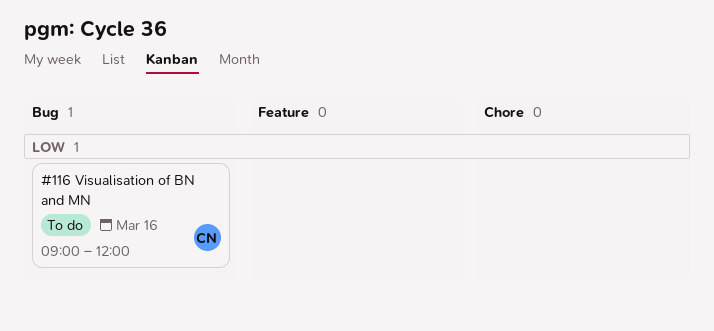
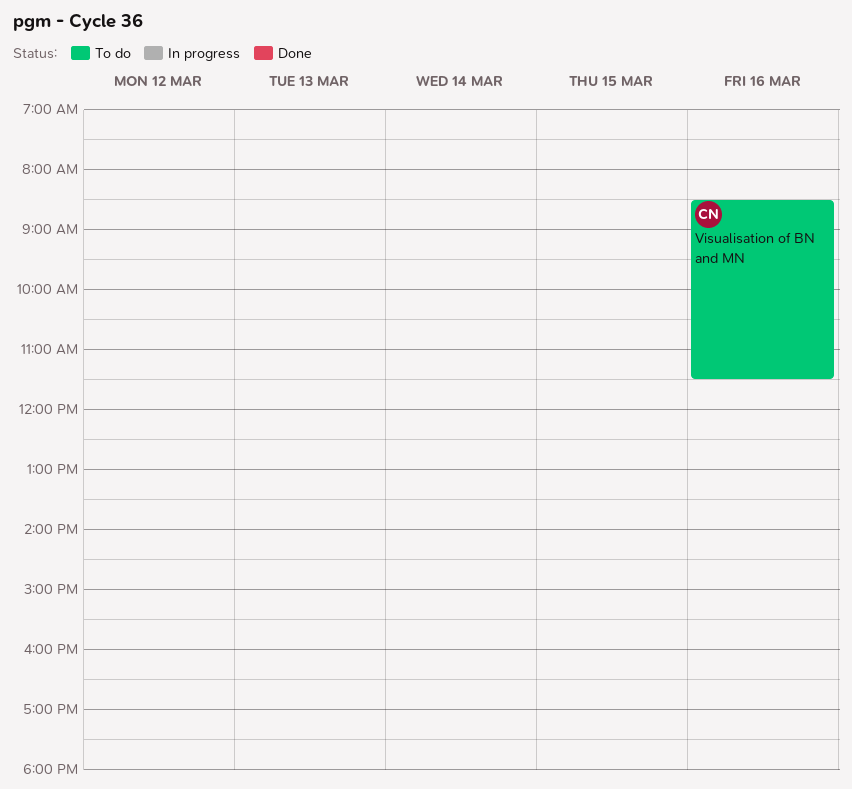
Visualisation of BN and MN, begins: 09:00 -> 08:30
Visualisation of BN and MN, ends: 12:00 -> 11:30

